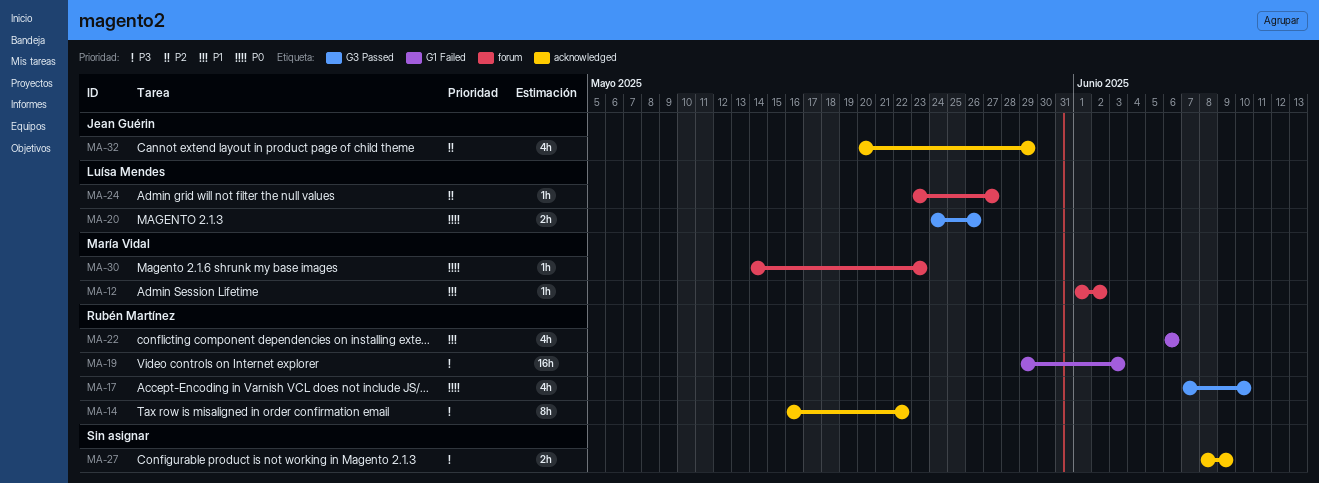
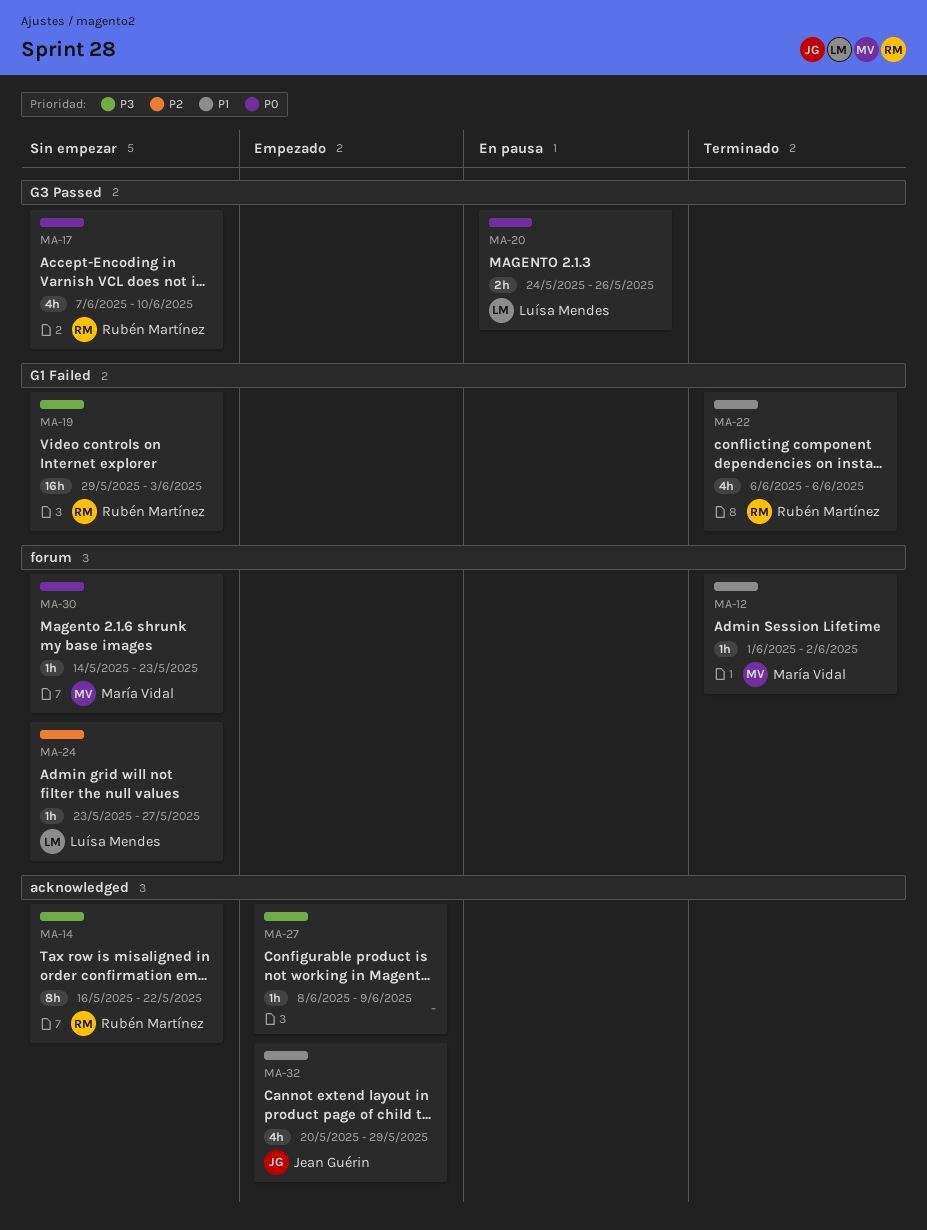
MA-27, estimate: 2h -> 1h
MA-32, priority: P2 -> P1

